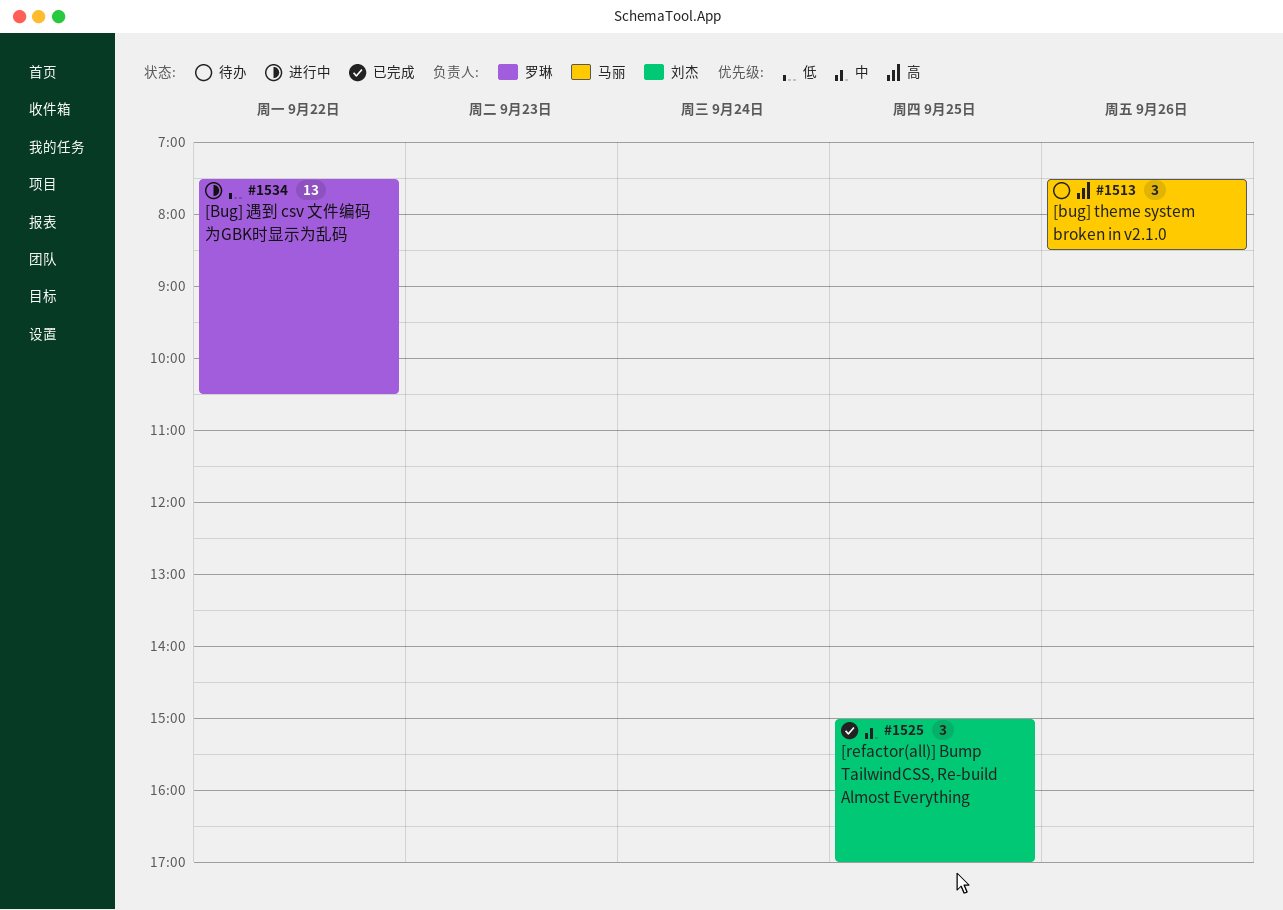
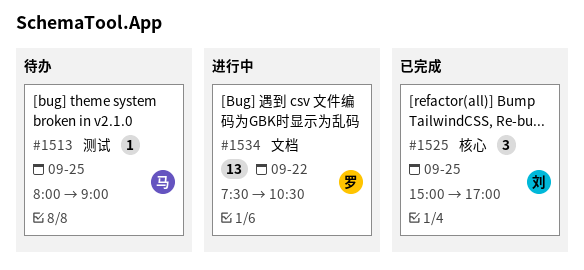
#1513, estimate: 3 -> 1
#1513, day: Sep 26 -> Sep 25
#1513, begins: 07:30 -> 08:00
#1513, ends: 08:30 -> 09:00

